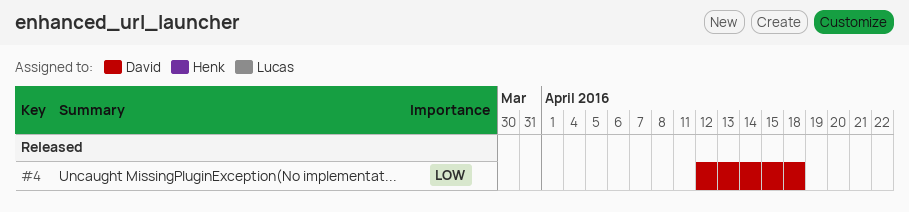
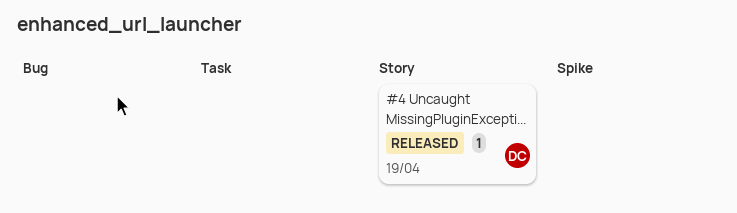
#4, due: Apr 18 -> Apr 19

